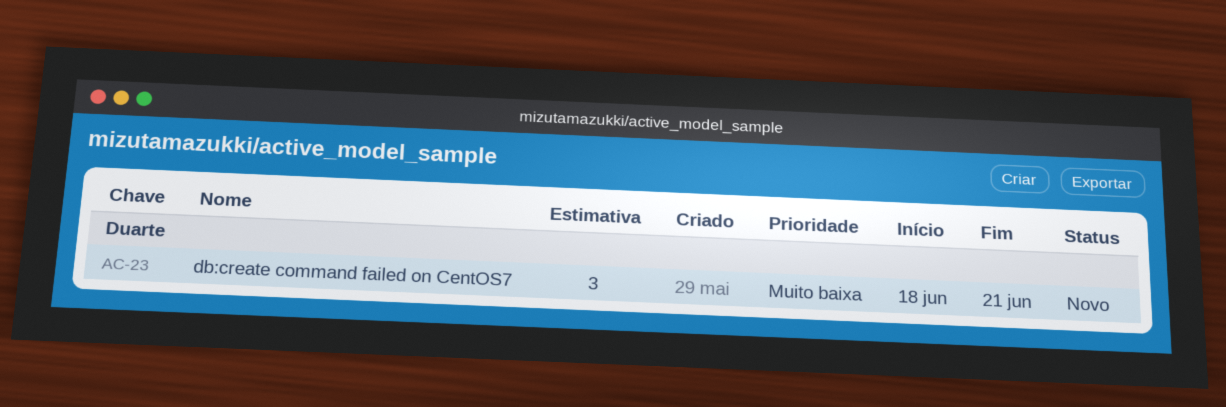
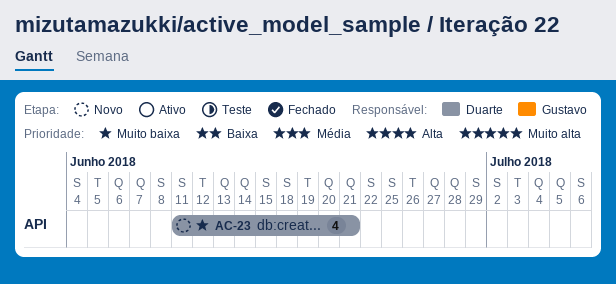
AC-23, estimate: 3 -> 4
AC-23, start: Jun 18 -> Jun 11

